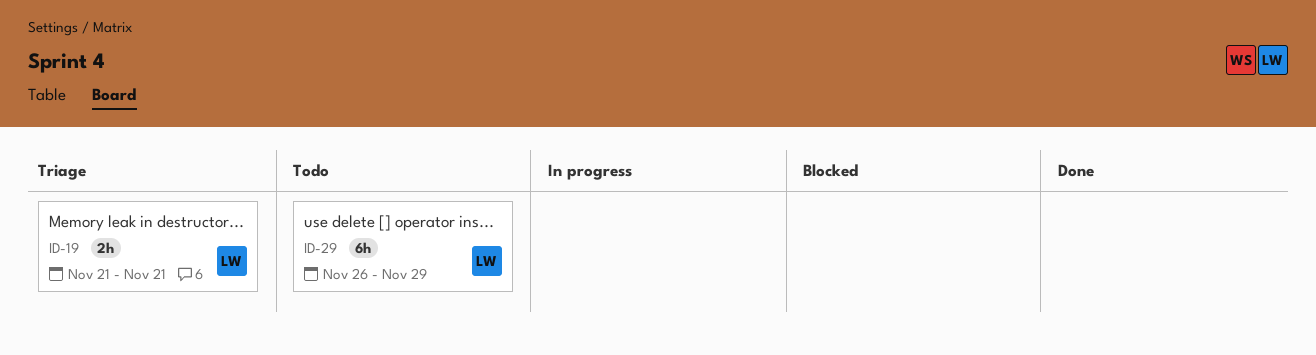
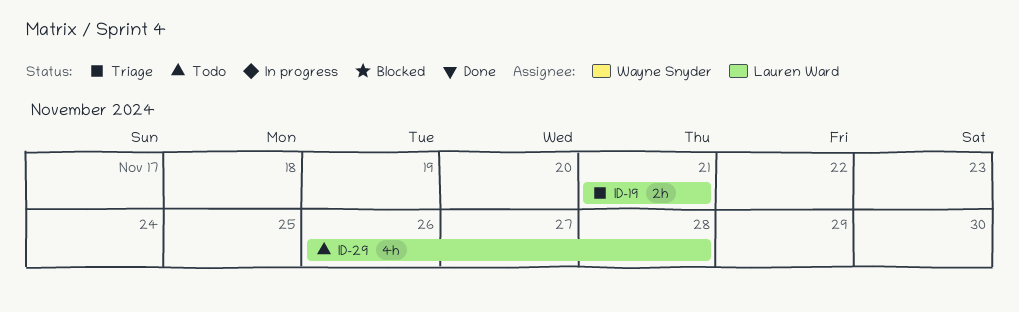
ID-29, estimate: 6h -> 4h
ID-29, due: Nov 29 -> Nov 28

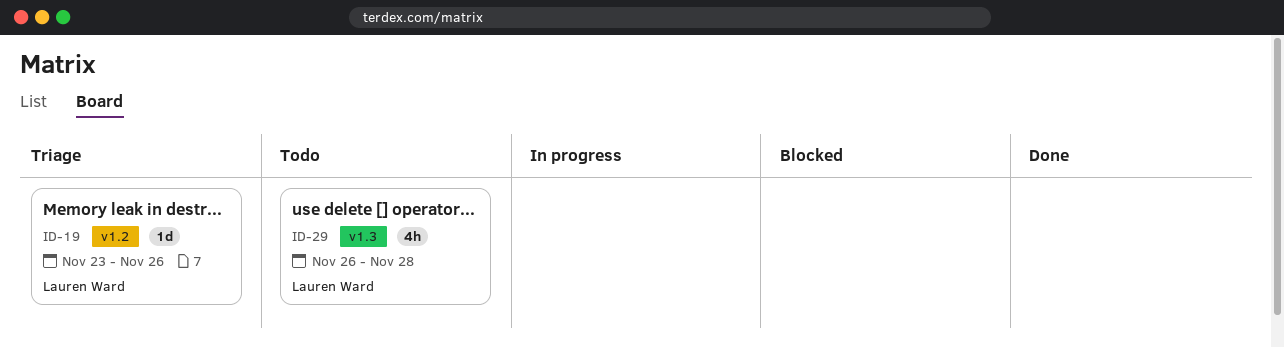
ID-19, estimate: 2h -> 1d
ID-19, start: Nov 21 -> Nov 23
ID-19, due: Nov 21 -> Nov 26

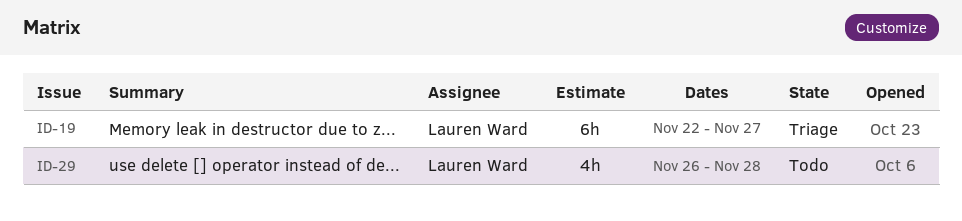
ID-19, estimate: 1d -> 6h
ID-19, start: Nov 23 -> Nov 22
ID-19, due: Nov 26 -> Nov 27

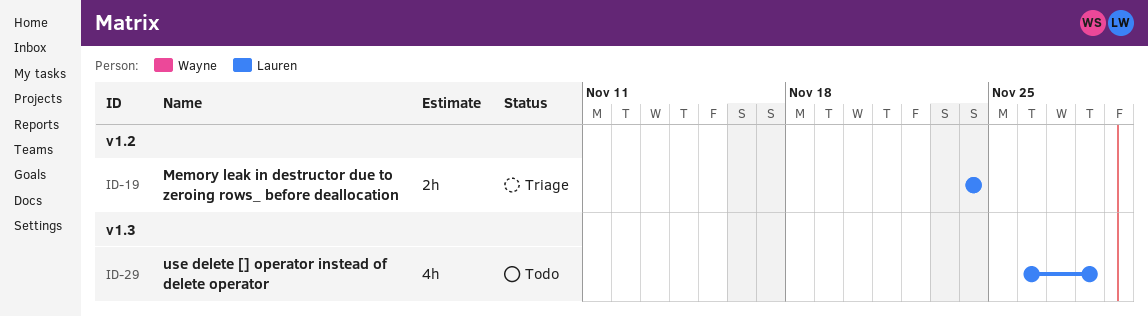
ID-19, estimate: 6h -> 2h
ID-19, start: Nov 22 -> Nov 24
ID-19, due: Nov 27 -> Nov 24

